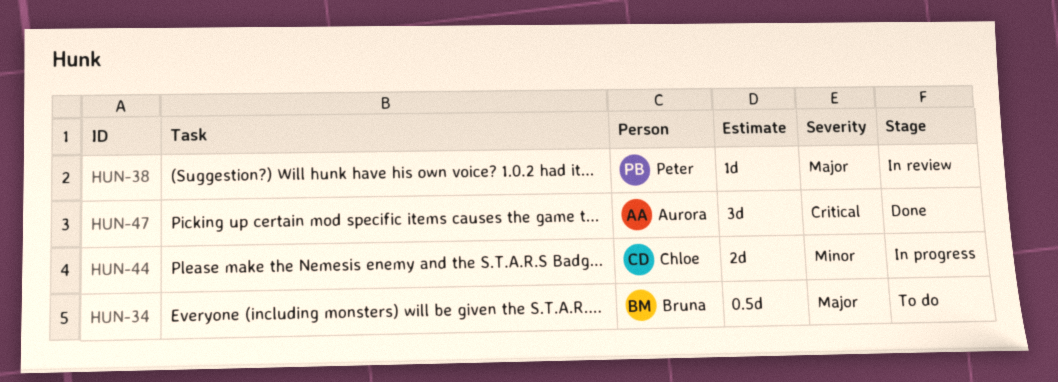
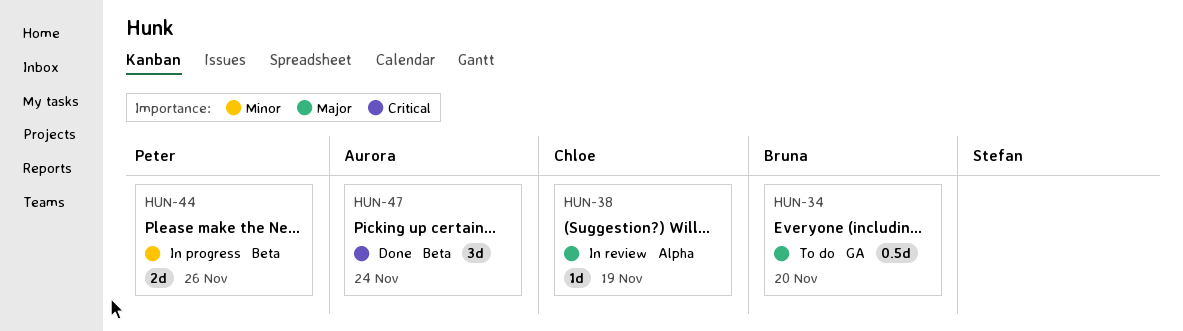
HUN-38, owner: Peter -> Chloe
HUN-44, owner: Chloe -> Peter

